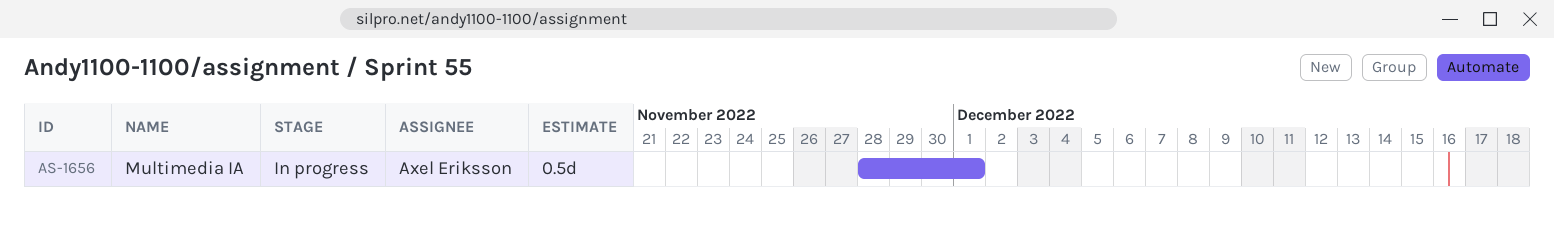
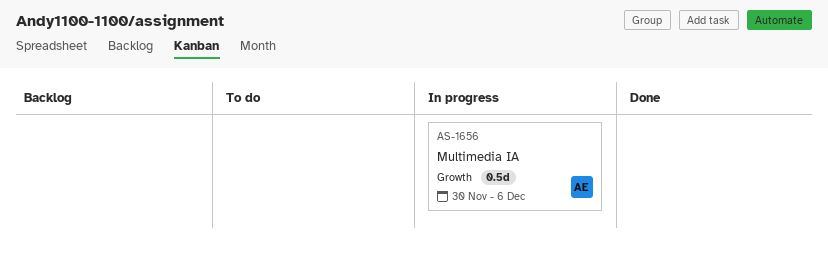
AS-1656, start: Nov 28 -> Nov 30
AS-1656, due: Dec 1 -> Dec 6

